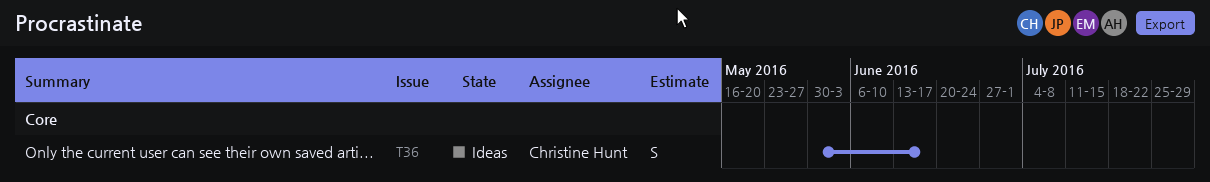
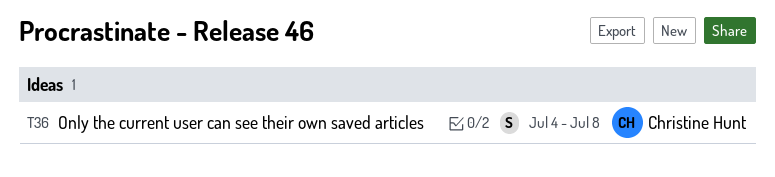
T36, start: May 30 -> Jul 4
T36, due: Jun 17 -> Jul 8

